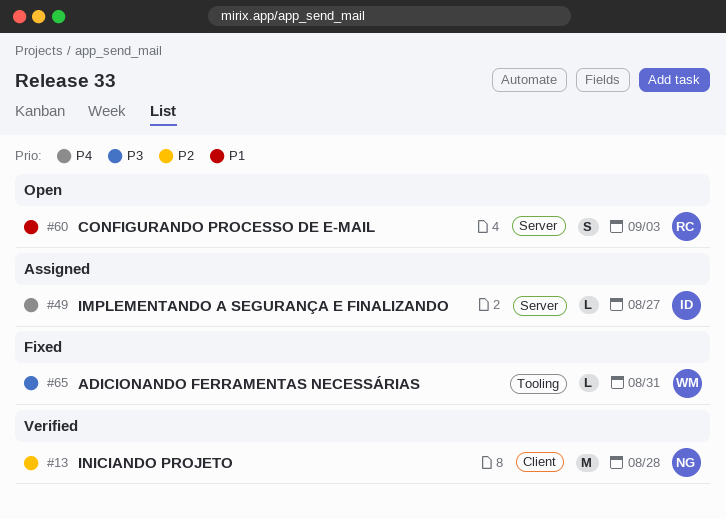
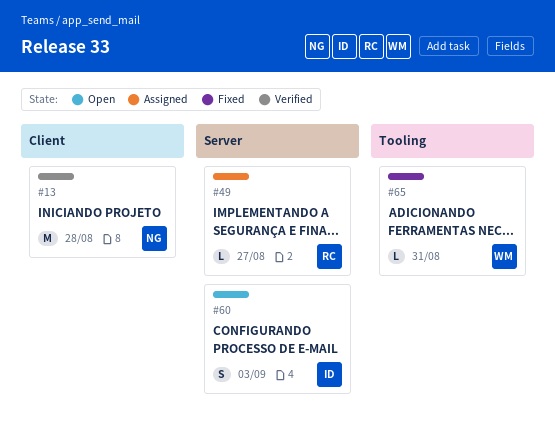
#49, owner: ID -> RC
#60, owner: RC -> ID

